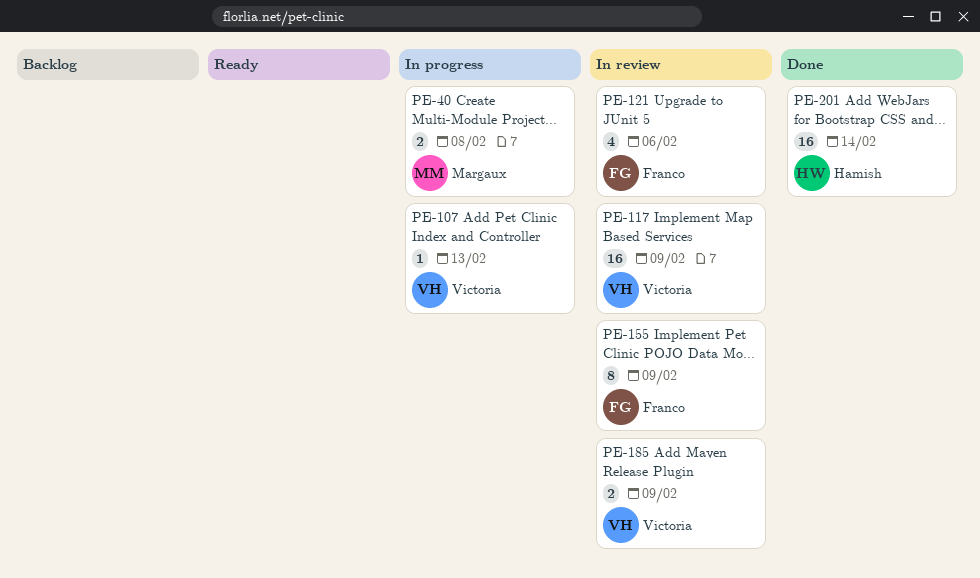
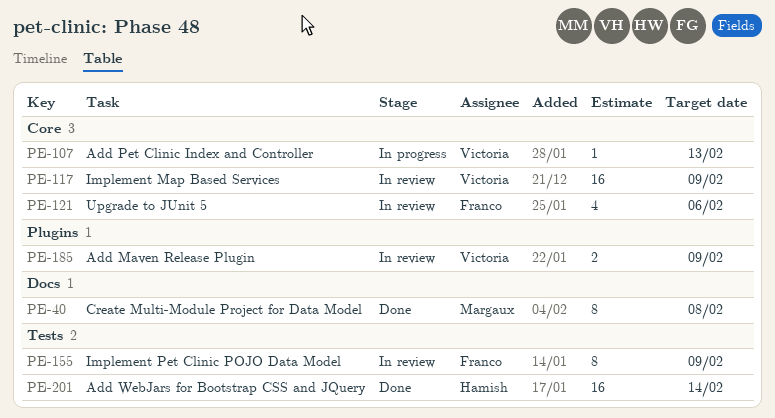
PE-40, status: In progress -> Done
PE-40, estimate: 2 -> 8

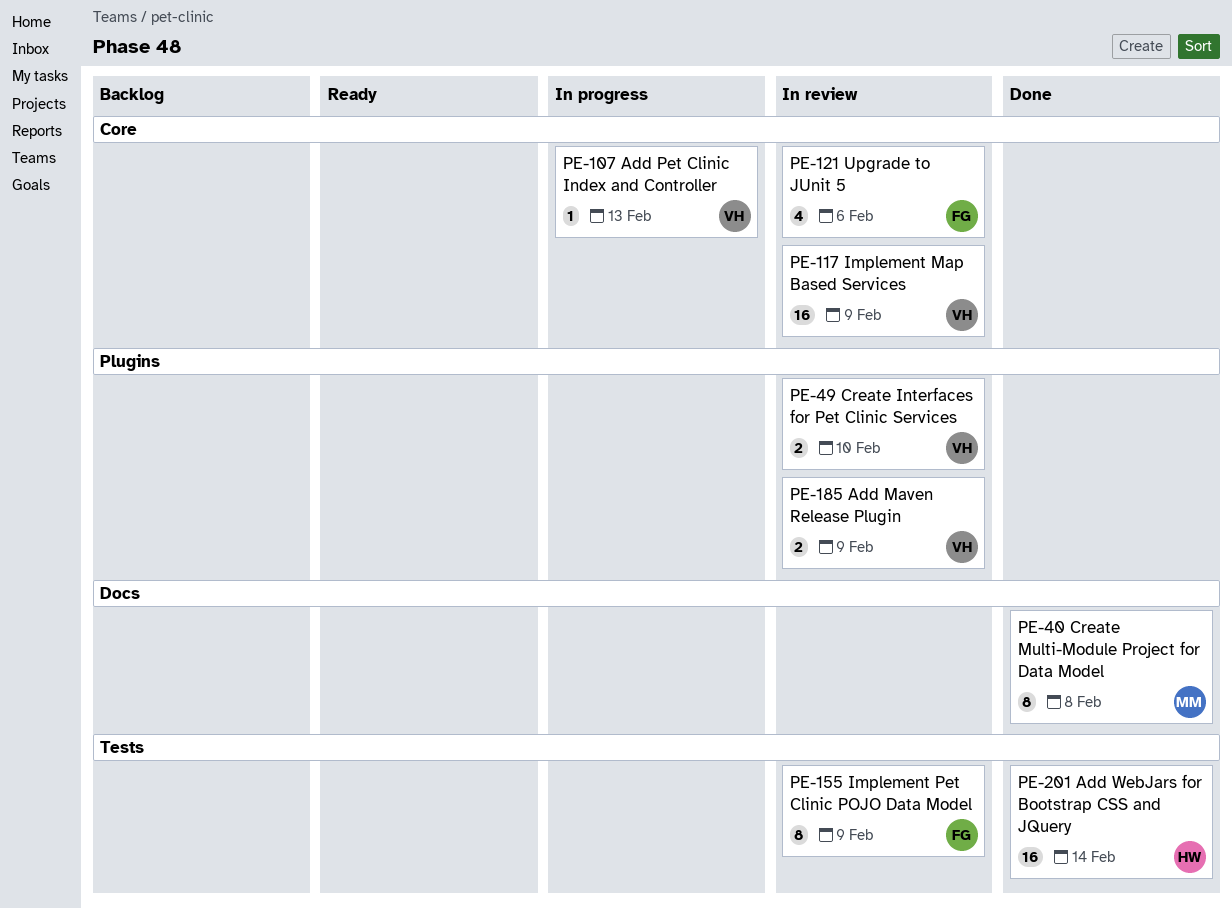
PE-49: none -> present

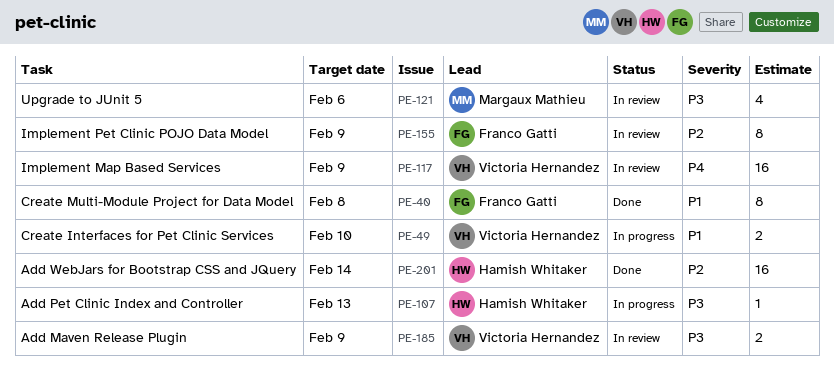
PE-40, owner: Margaux Mathieu -> Franco Gatti
PE-49, status: In review -> In progress
PE-107, owner: Victoria Hernandez -> Hamish Whitaker
PE-121, owner: Franco Gatti -> Margaux Mathieu

